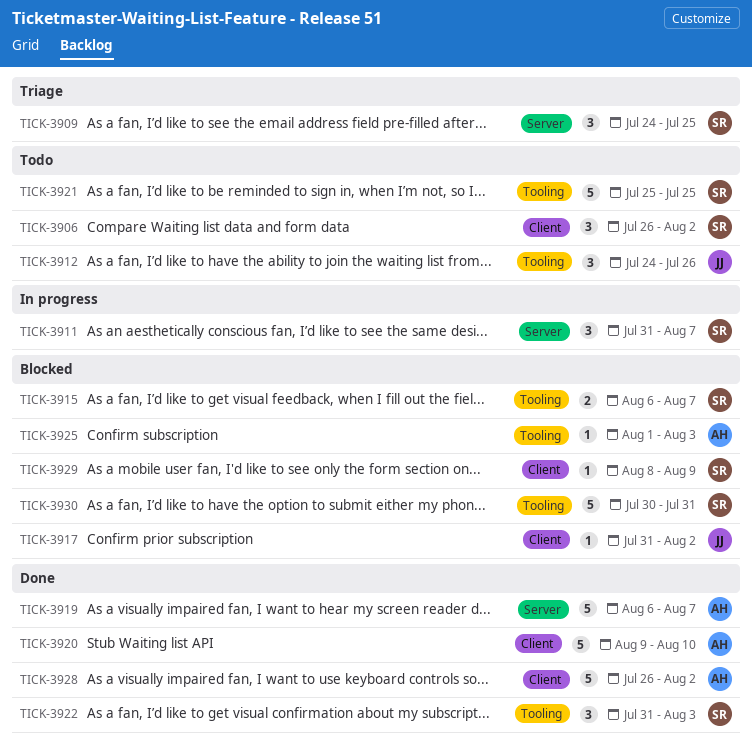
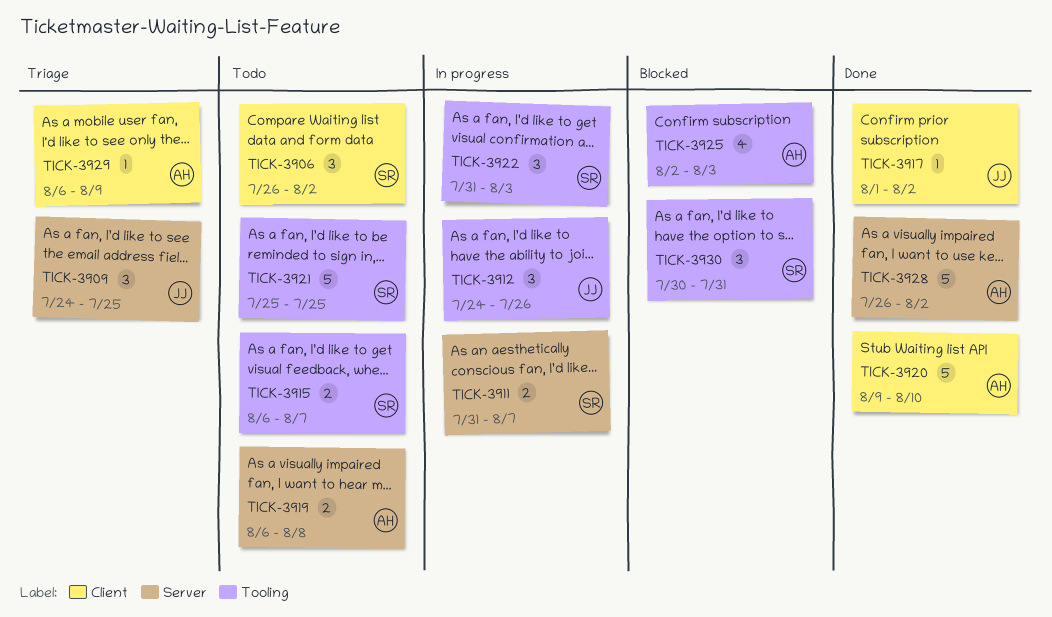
TICK-3909, owner: SR -> JJ
TICK-3911, estimate: 3 -> 2
TICK-3912, status: Todo -> In progress
TICK-3915, status: Blocked -> Todo
TICK-3917, status: Blocked -> Done
TICK-3917, start: Jul 31 -> Aug 1
TICK-3919, status: Done -> Todo
TICK-3919, estimate: 5 -> 2
TICK-3919, due: Aug 7 -> Aug 8
TICK-3922, status: Done -> In progress
TICK-3925, estimate: 1 -> 4
TICK-3925, start: Aug 1 -> Aug 2
TICK-3928, label: Client -> Server
TICK-3929, status: Blocked -> Triage
TICK-3929, owner: SR -> AH
TICK-3929, start: Aug 8 -> Aug 6
TICK-3930, estimate: 5 -> 3

